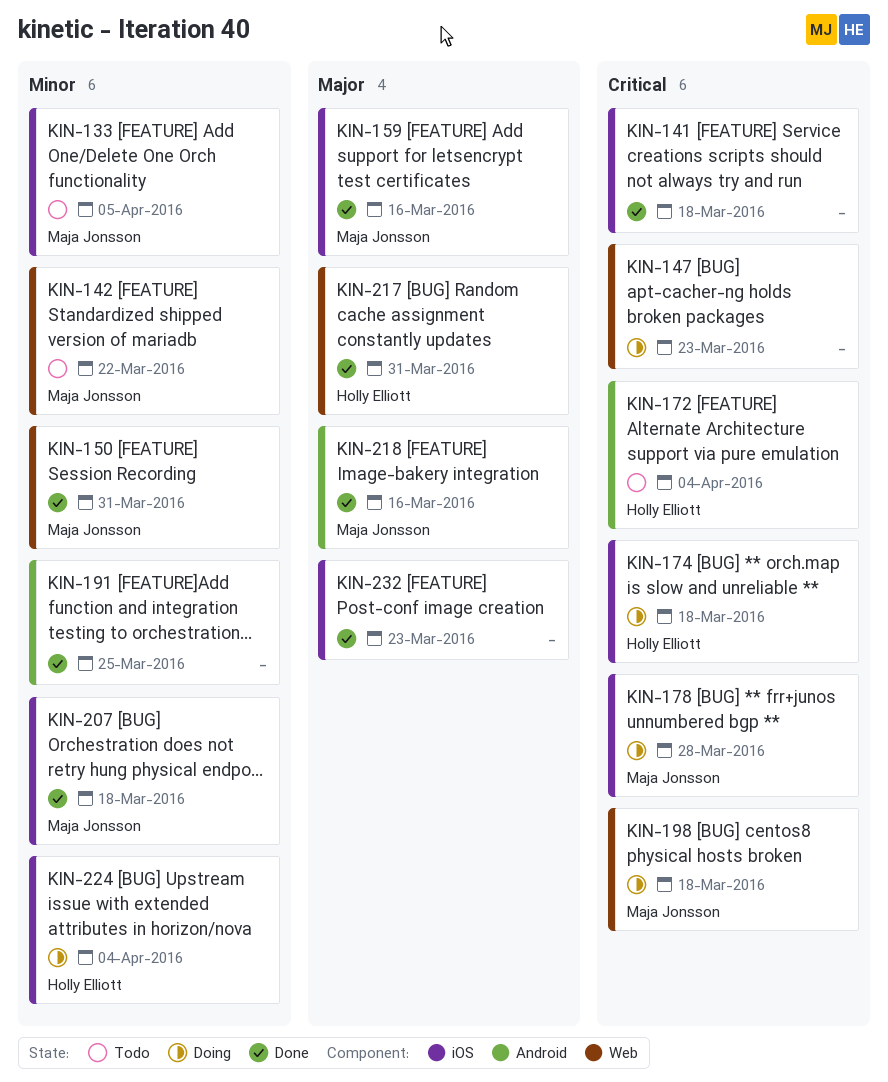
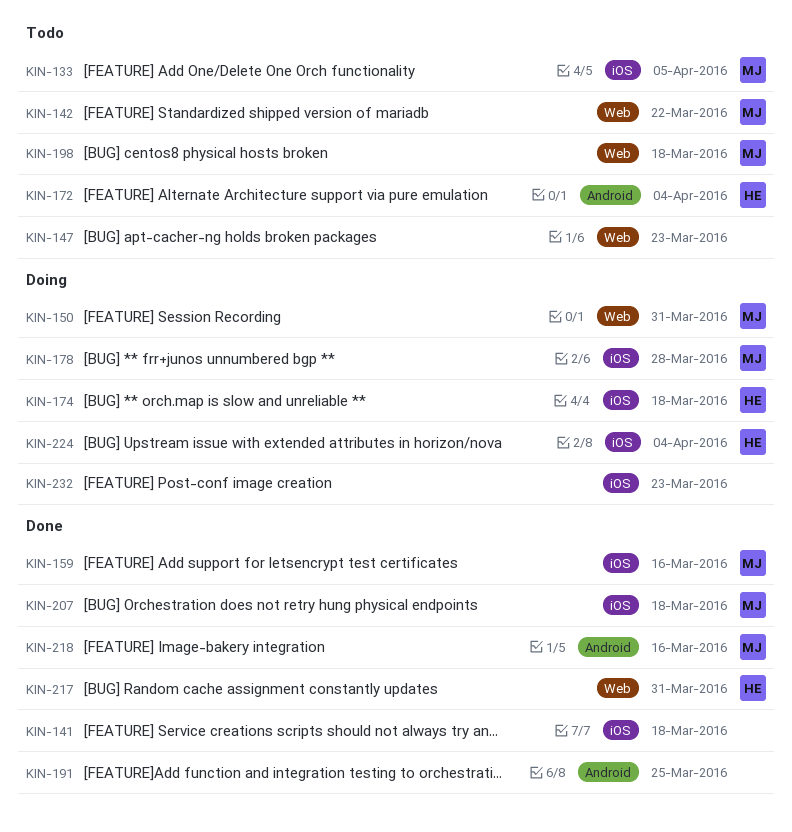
KIN-147, status: Doing -> Todo
KIN-150, status: Done -> Doing
KIN-198, status: Doing -> Todo
KIN-232, status: Done -> Doing

